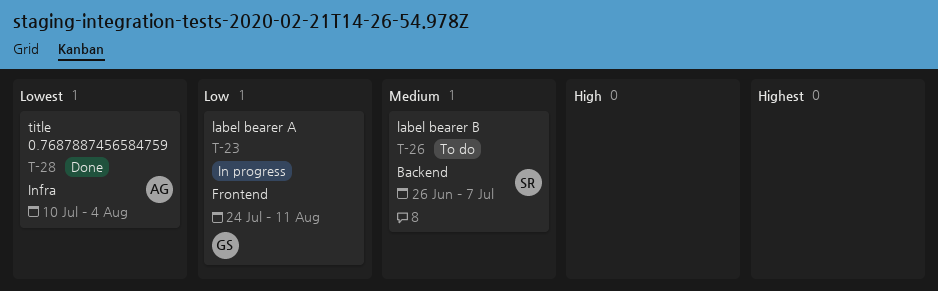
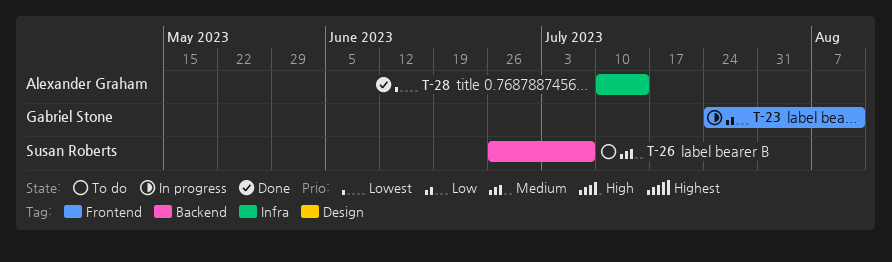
T-28, due: Aug 4 -> Jul 14

